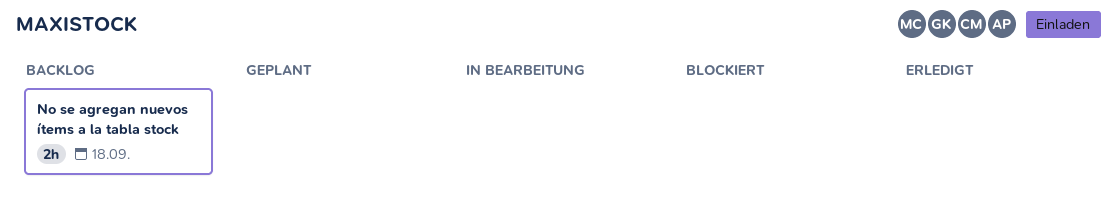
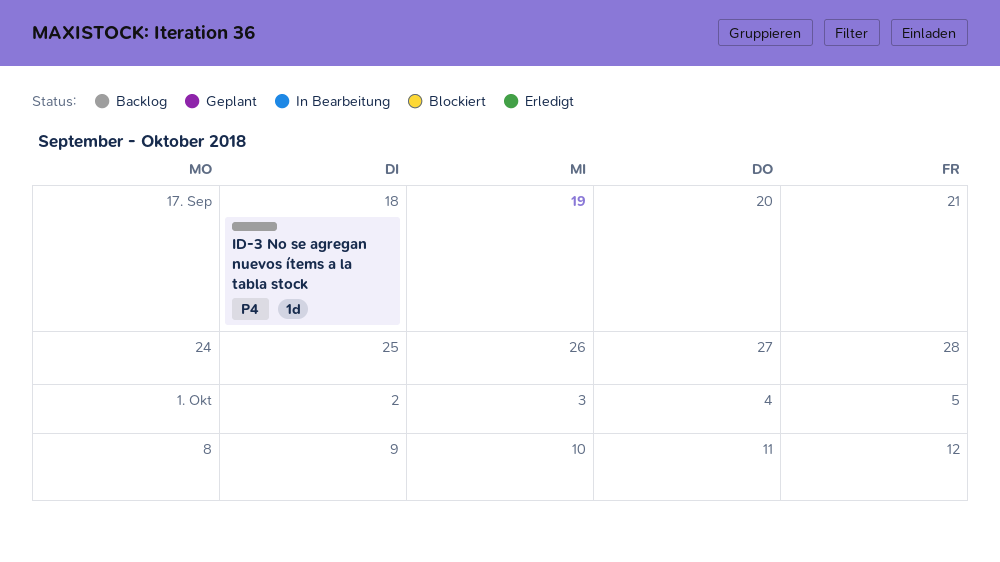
No se agregan nuevos ítems a la tabla stock, estimate: 2h -> 1d

